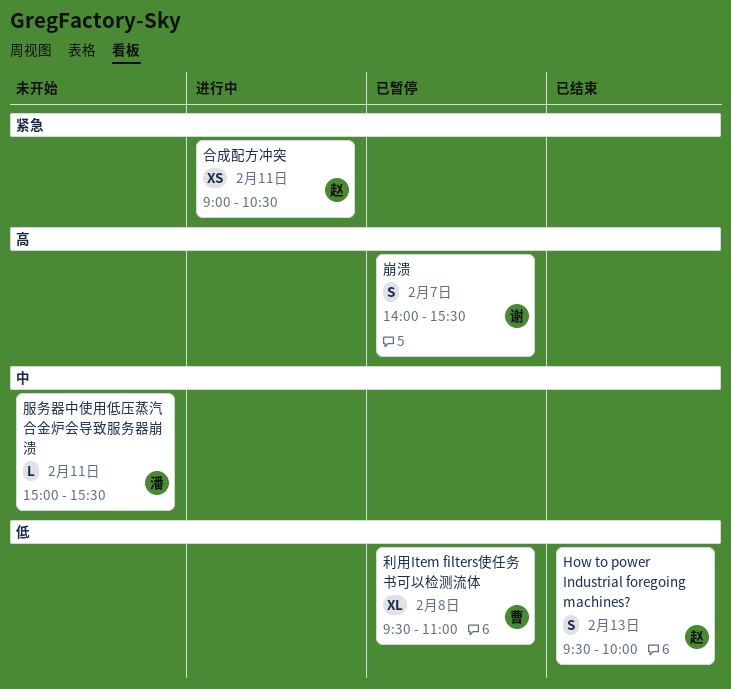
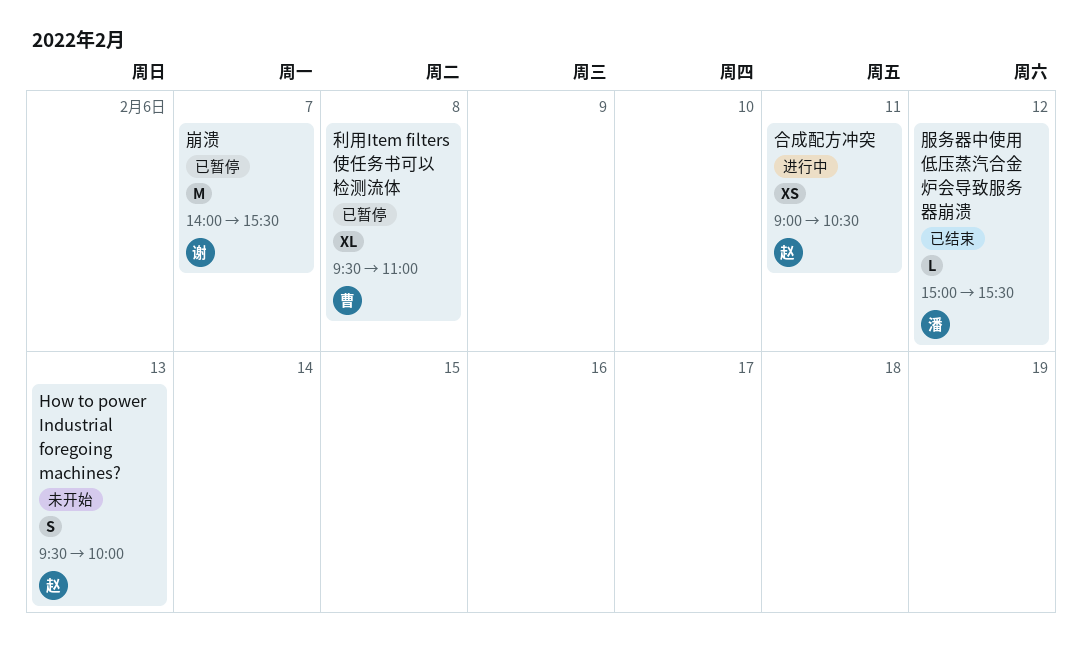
How to power Industrial foregoing machines?, status: 已结束 -> 未开始
崩溃, estimate: S -> M
服务器中使用低压蒸汽合金炉会导致服务器崩溃, status: 未开始 -> 已结束
服务器中使用低压蒸汽合金炉会导致服务器崩溃, day: Feb 11 -> Feb 12

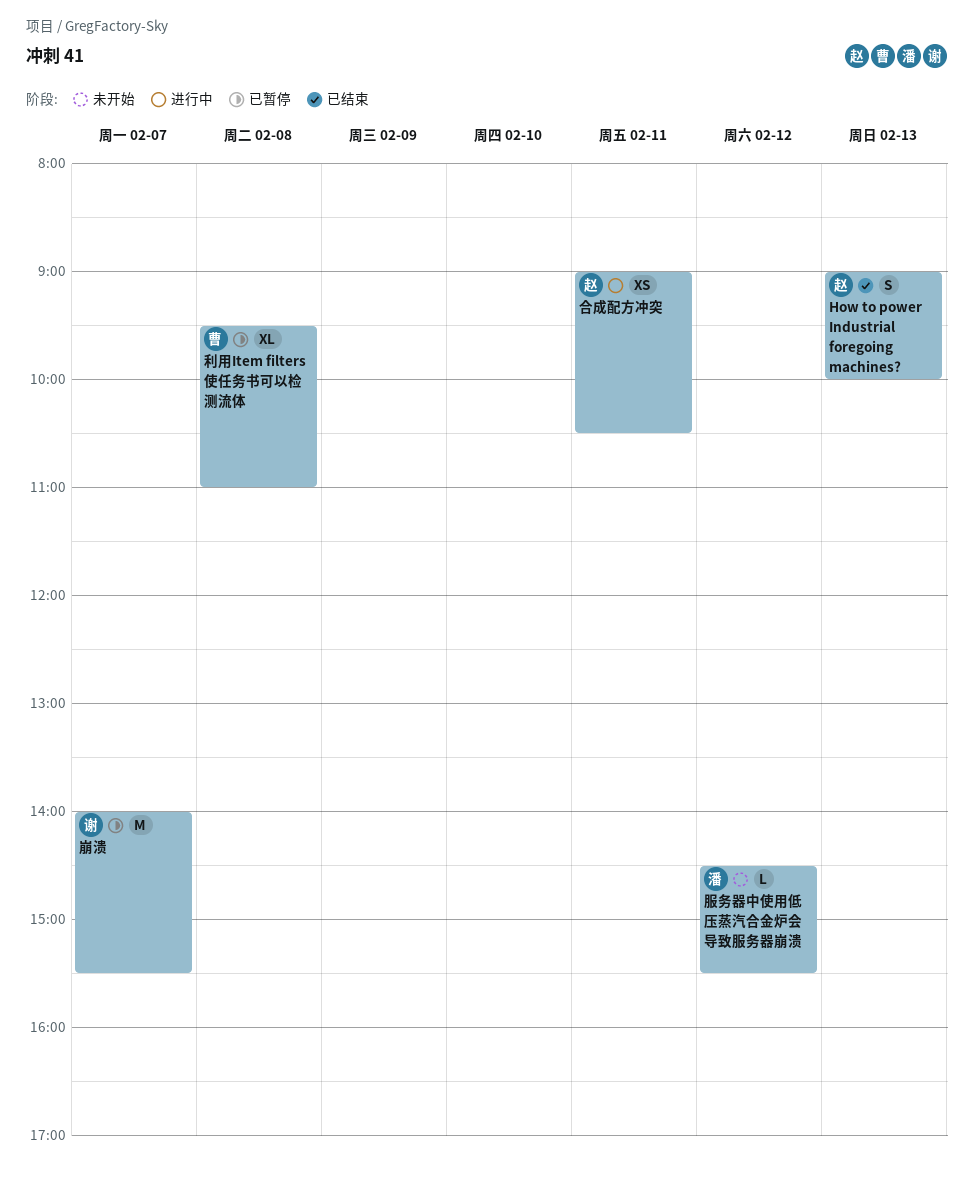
How to power Industrial foregoing machines?, status: 未开始 -> 已结束
How to power Industrial foregoing machines?, begins: 09:30 -> 09:00
服务器中使用低压蒸汽合金炉会导致服务器崩溃, status: 已结束 -> 未开始
服务器中使用低压蒸汽合金炉会导致服务器崩溃, begins: 15:00 -> 14:30

